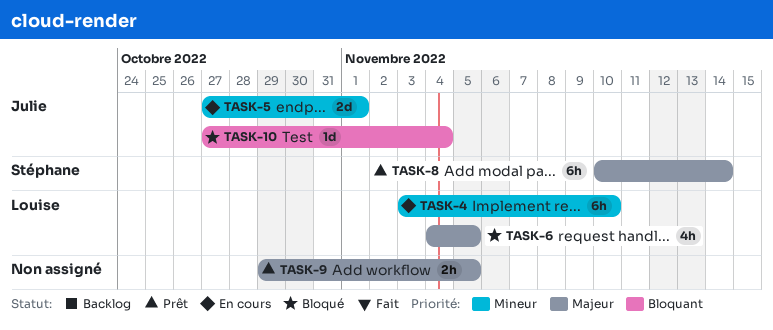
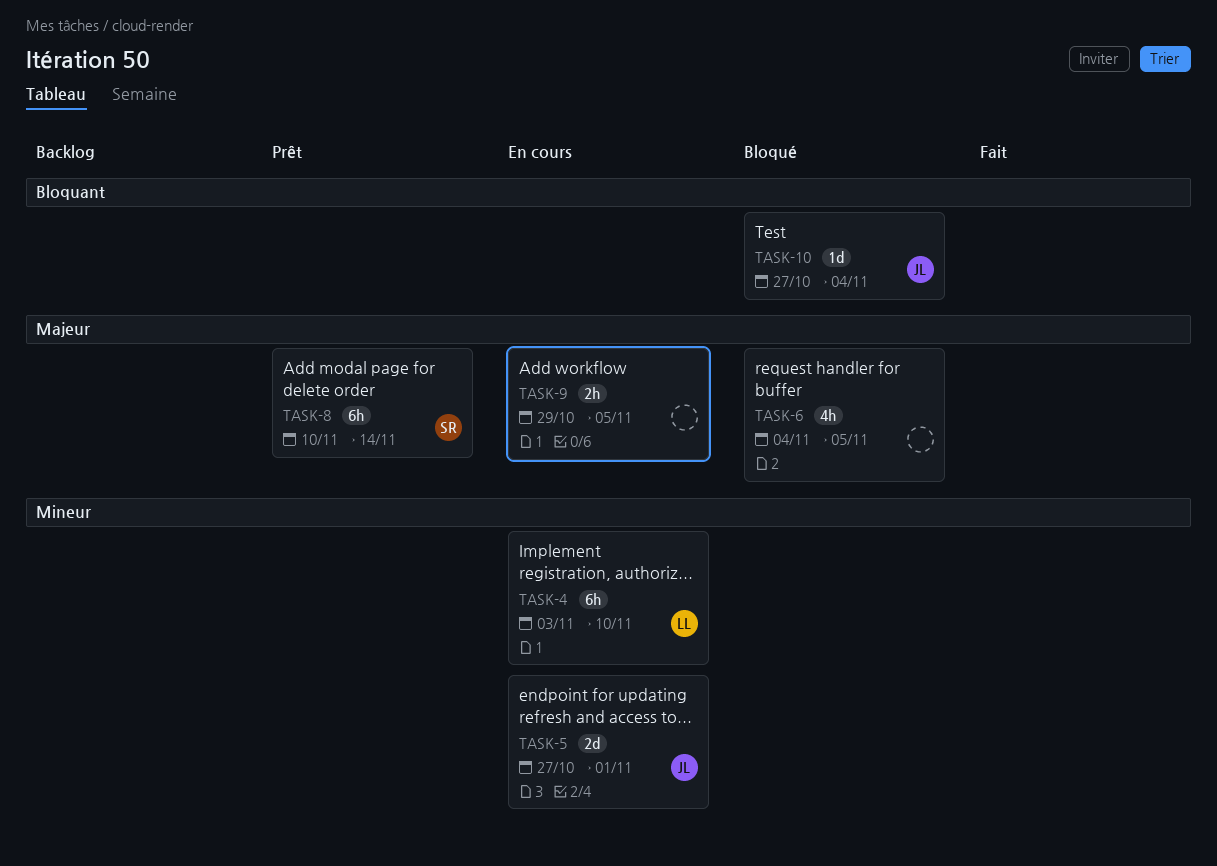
TASK-6, owner: Louise -> none
TASK-9, status: Prêt -> En cours

